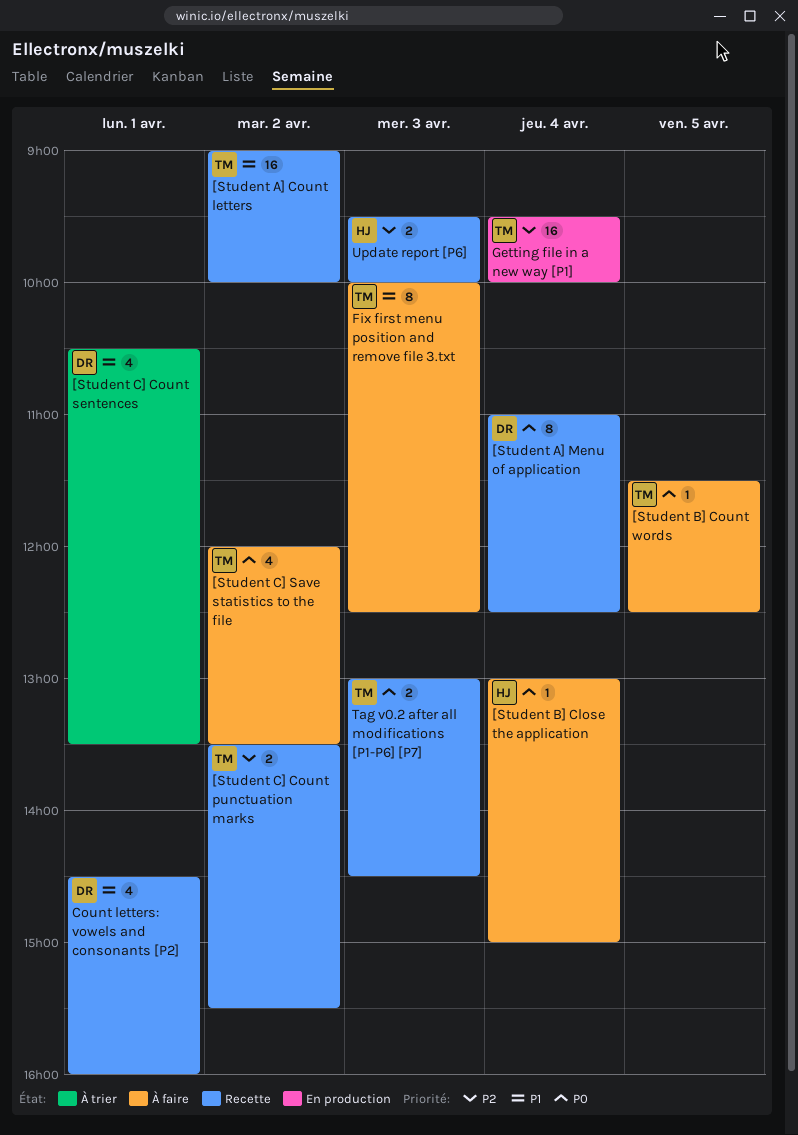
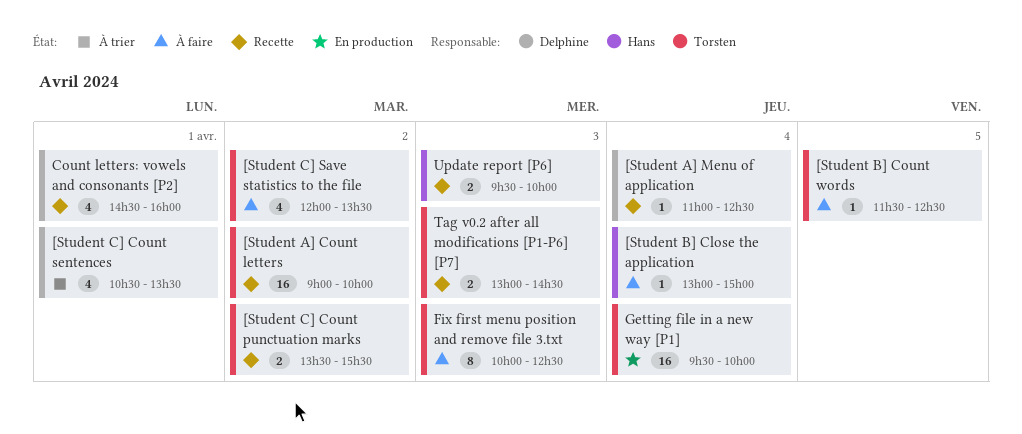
[Student A] Menu of application, estimate: 8 -> 1

